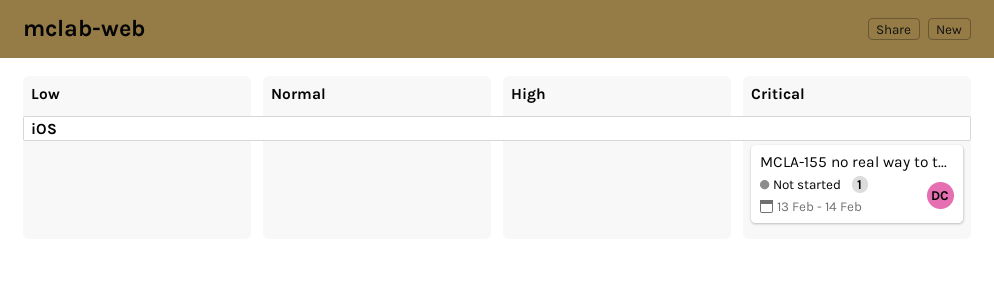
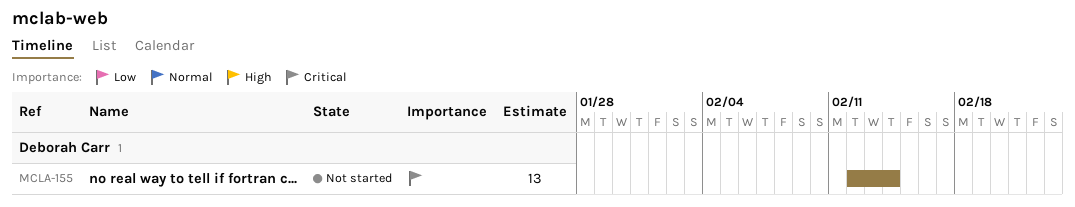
MCLA-155, estimate: 1 -> 13
MCLA-155, start: Feb 13 -> Feb 12

